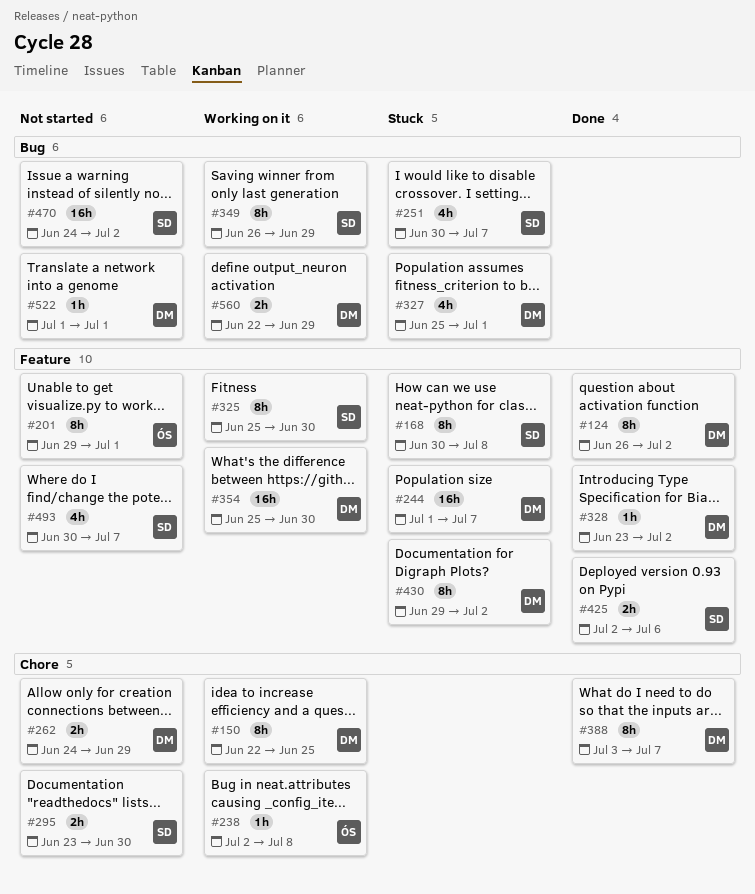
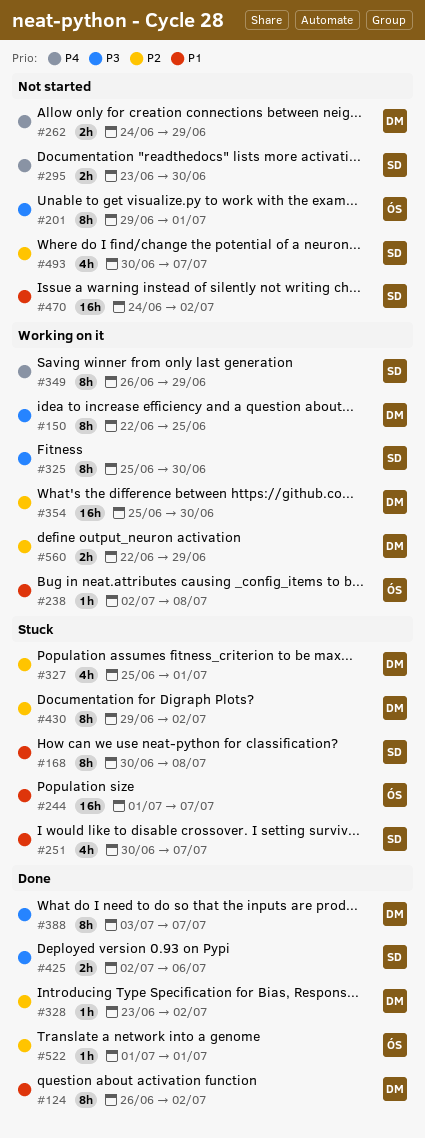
#244, owner: DM -> ÓS
#522, status: Not started -> Done
#522, owner: DM -> ÓS

